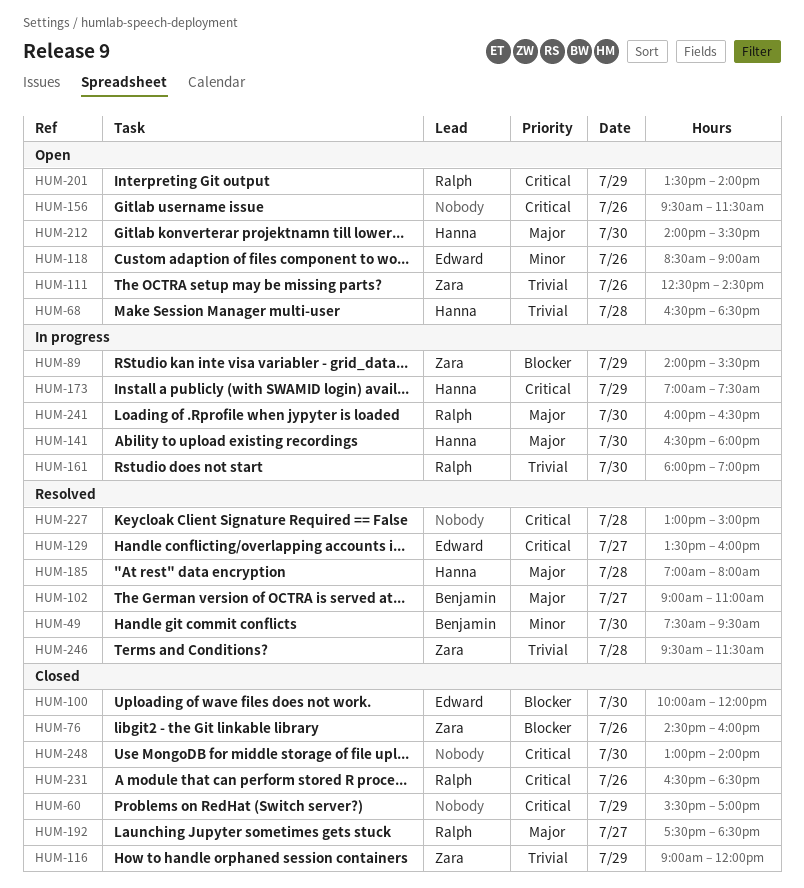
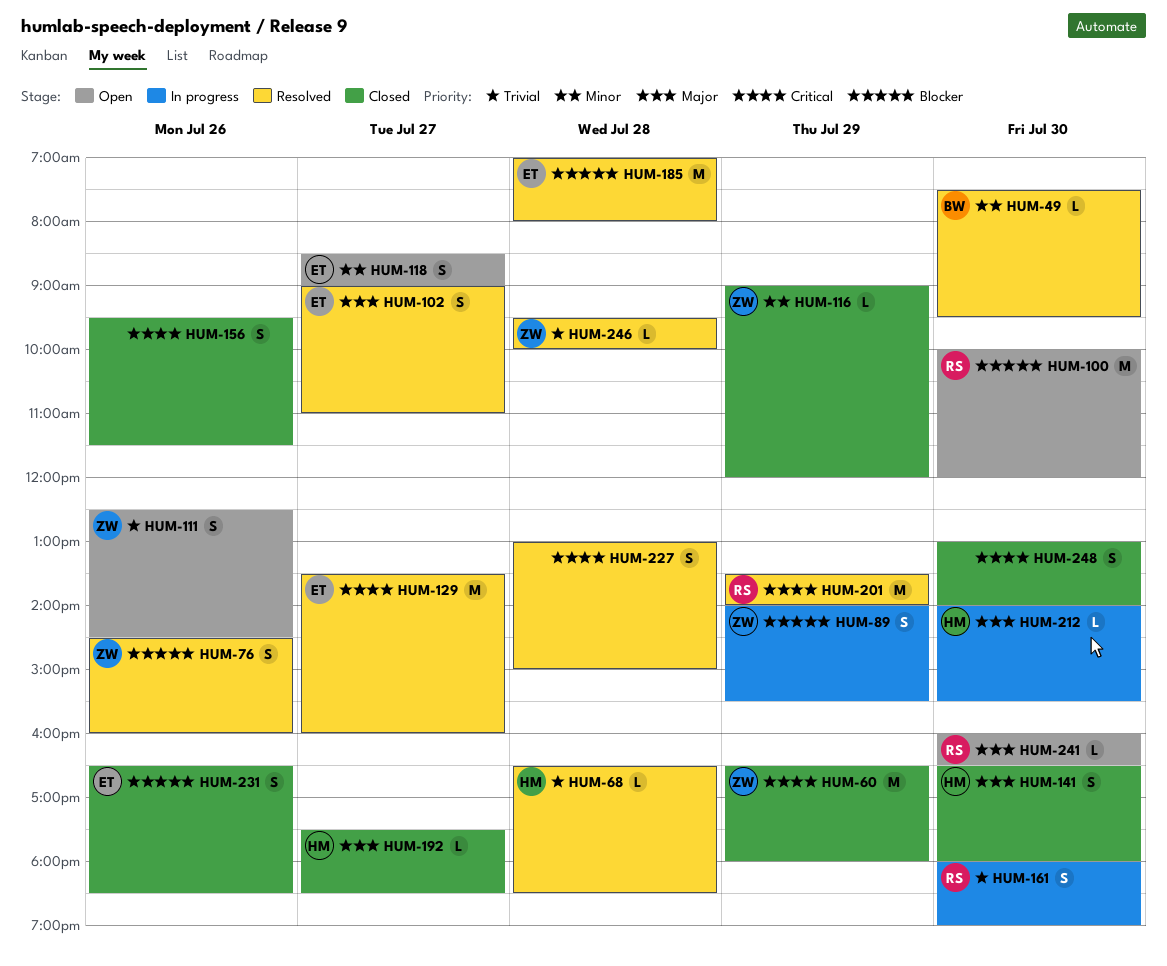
HUM-60, owner: none -> Zara
HUM-60, begins: 15:30 -> 16:30
HUM-60, ends: 17:00 -> 18:00
HUM-68, status: Open -> Resolved
HUM-76, status: Closed -> Resolved
HUM-100, status: Closed -> Open
HUM-100, owner: Edward -> Ralph
HUM-102, owner: Benjamin -> Edward
HUM-116, priority: Trivial -> Minor
HUM-118, day: Jul 26 -> Jul 27
HUM-141, status: In progress -> Closed
HUM-156, status: Open -> Closed
HUM-173: present -> none
HUM-185, owner: Hanna -> Edward
HUM-185, priority: Major -> Blocker
HUM-192, owner: Ralph -> Hanna
HUM-201, status: Open -> Resolved
HUM-212, status: Open -> In progress
HUM-231, owner: Ralph -> Edward
HUM-231, priority: Critical -> Blocker
HUM-241, status: In progress -> Open
HUM-246, ends: 11:30 -> 10:00

